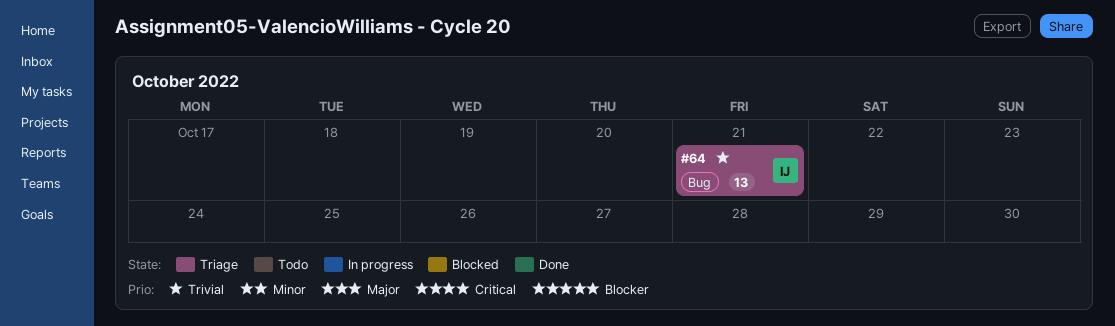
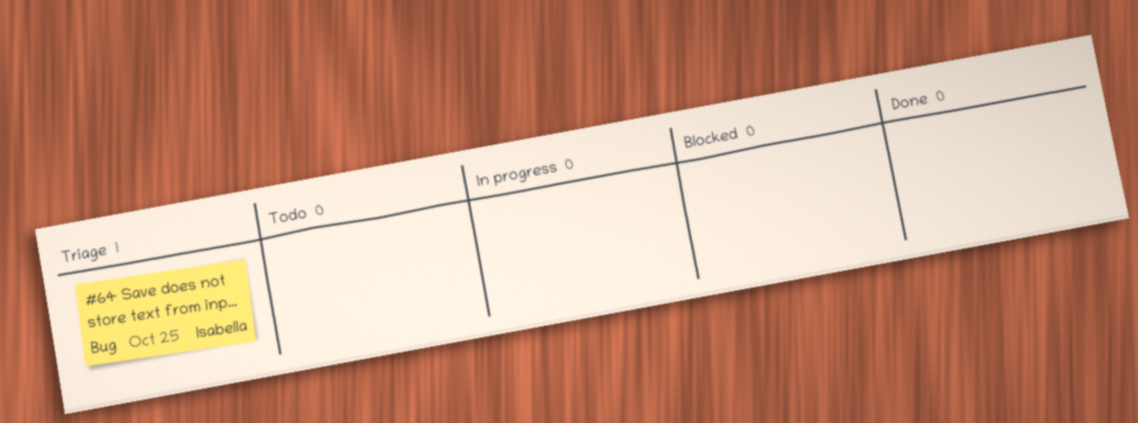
#64, due: Oct 21 -> Oct 25

